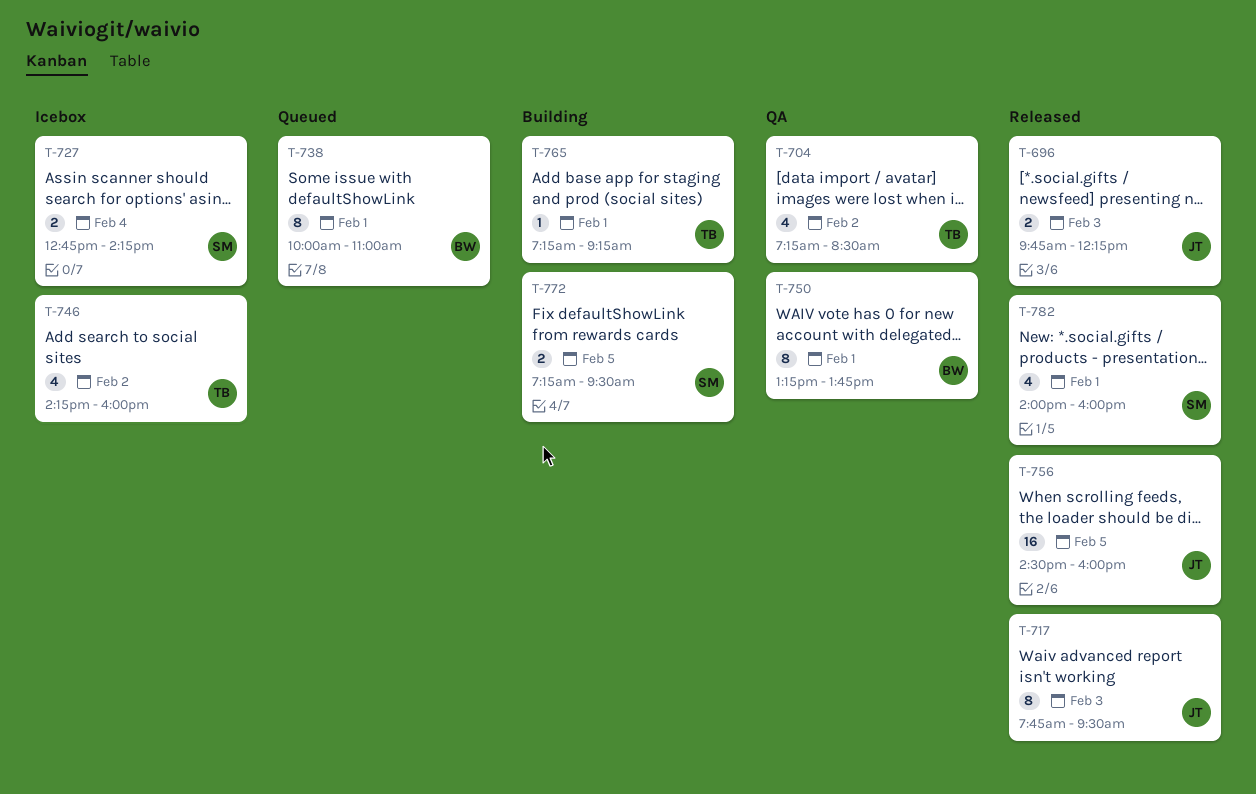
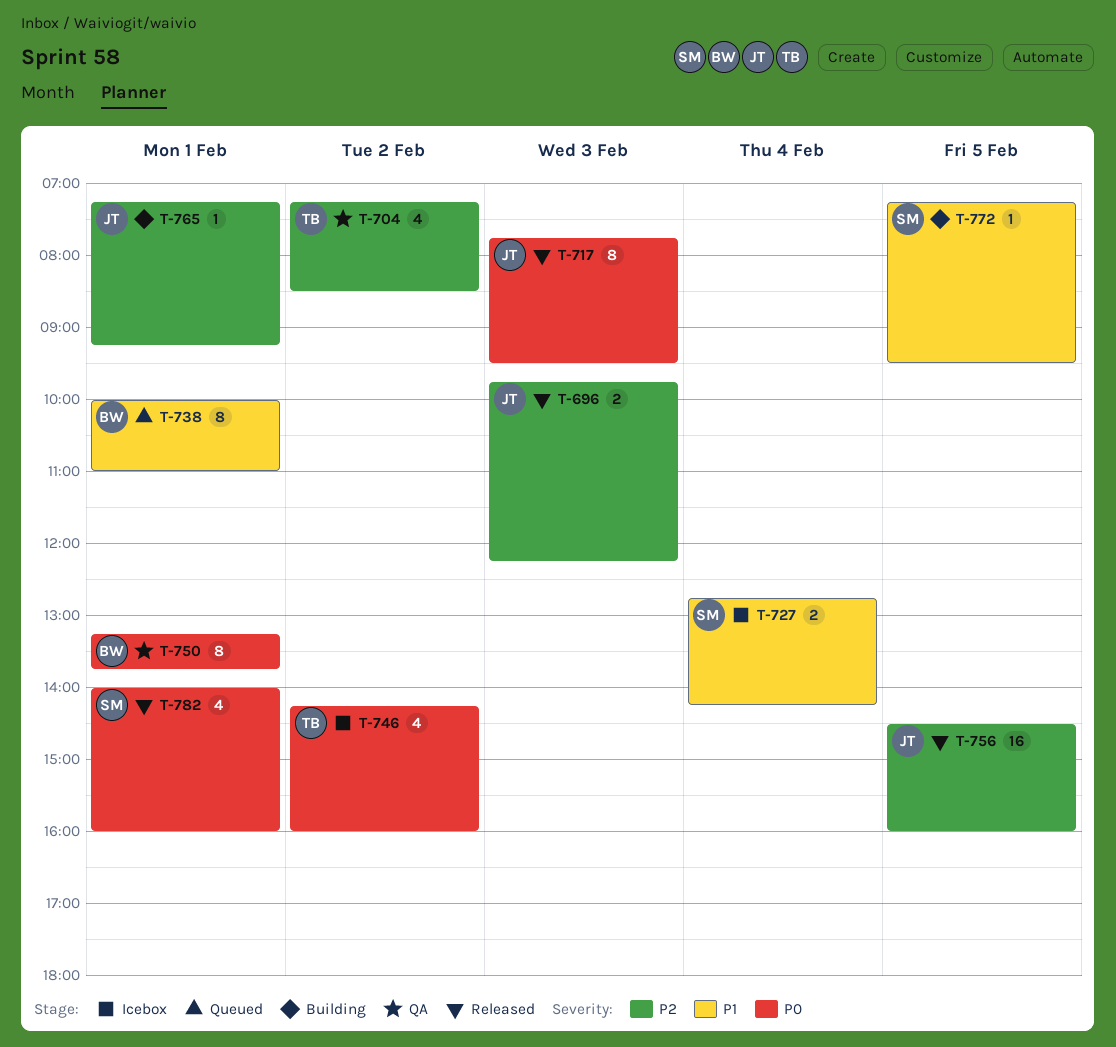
T-765, owner: TB -> JT
T-772, estimate: 2 -> 1

